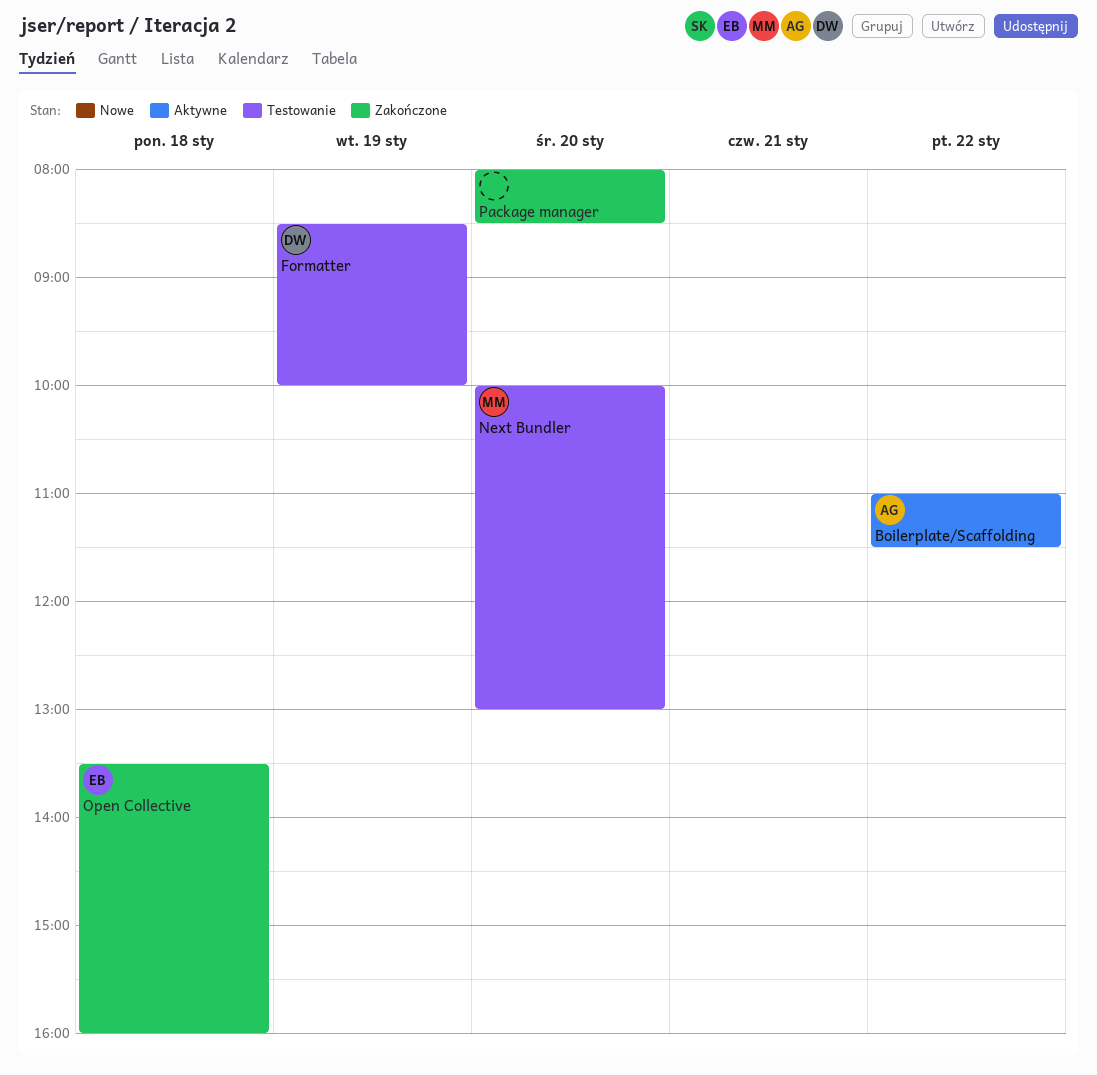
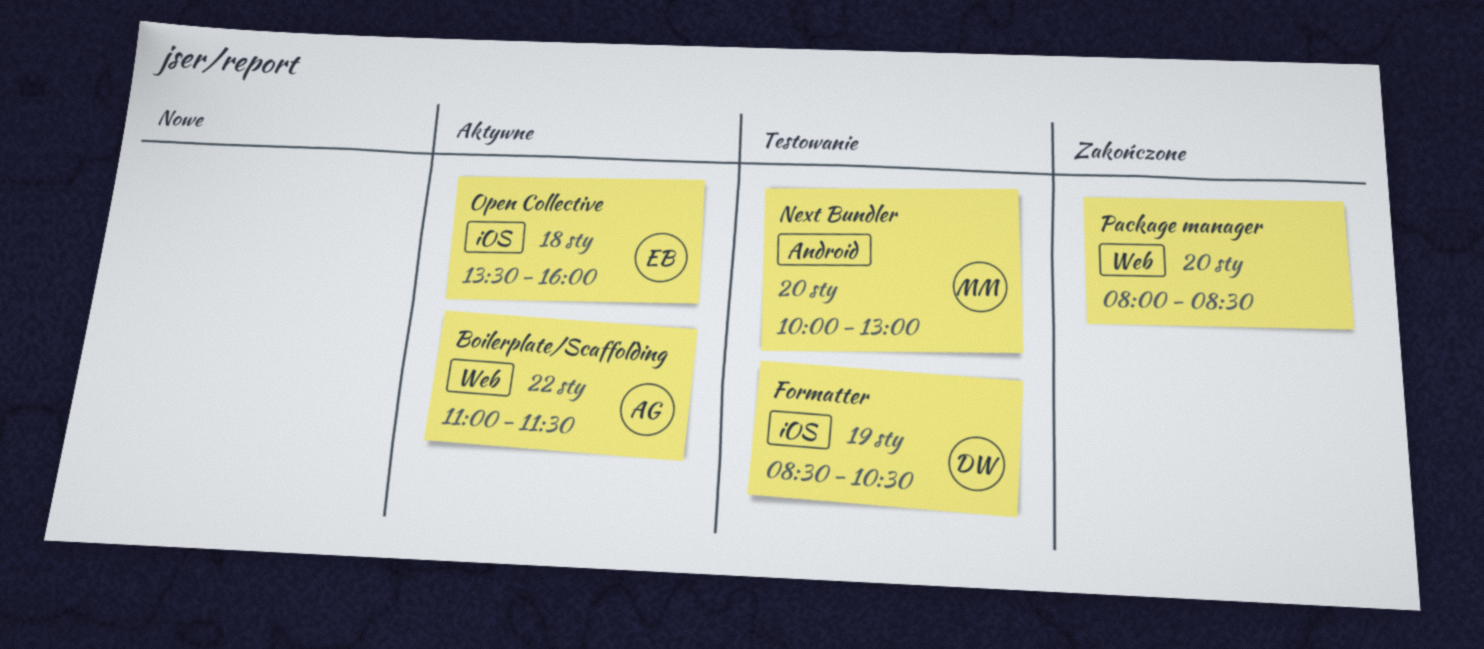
Formatter, ends: 10:00 -> 10:30
Open Collective, status: Zakończone -> Aktywne

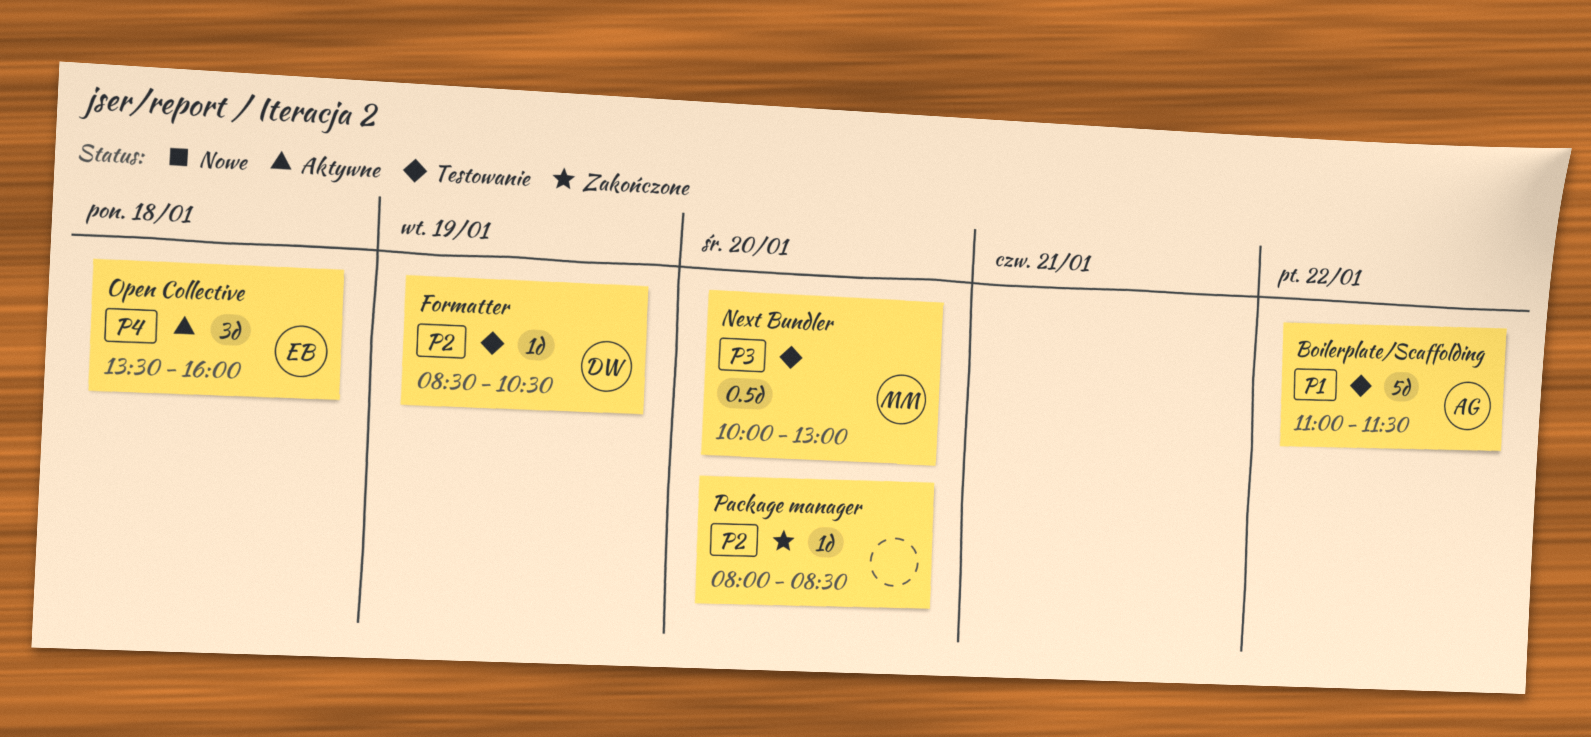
Boilerplate/Scaffolding, status: Aktywne -> Testowanie

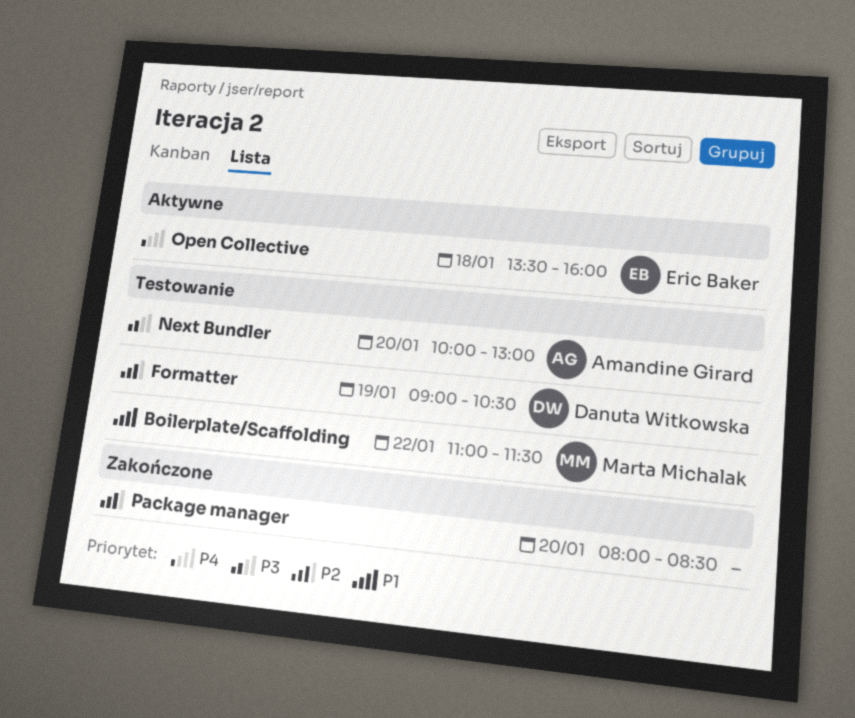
Boilerplate/Scaffolding, owner: Amandine Girard -> Marta Michalak
Formatter, begins: 08:30 -> 09:00
Next Bundler, owner: Marta Michalak -> Amandine Girard

